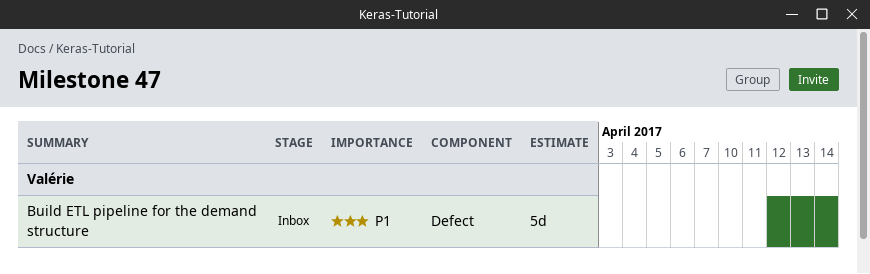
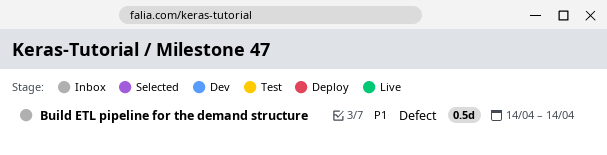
Build ETL pipeline for the demand structure, estimate: 5d -> 0.5d
Build ETL pipeline for the demand structure, start: Apr 12 -> Apr 14

